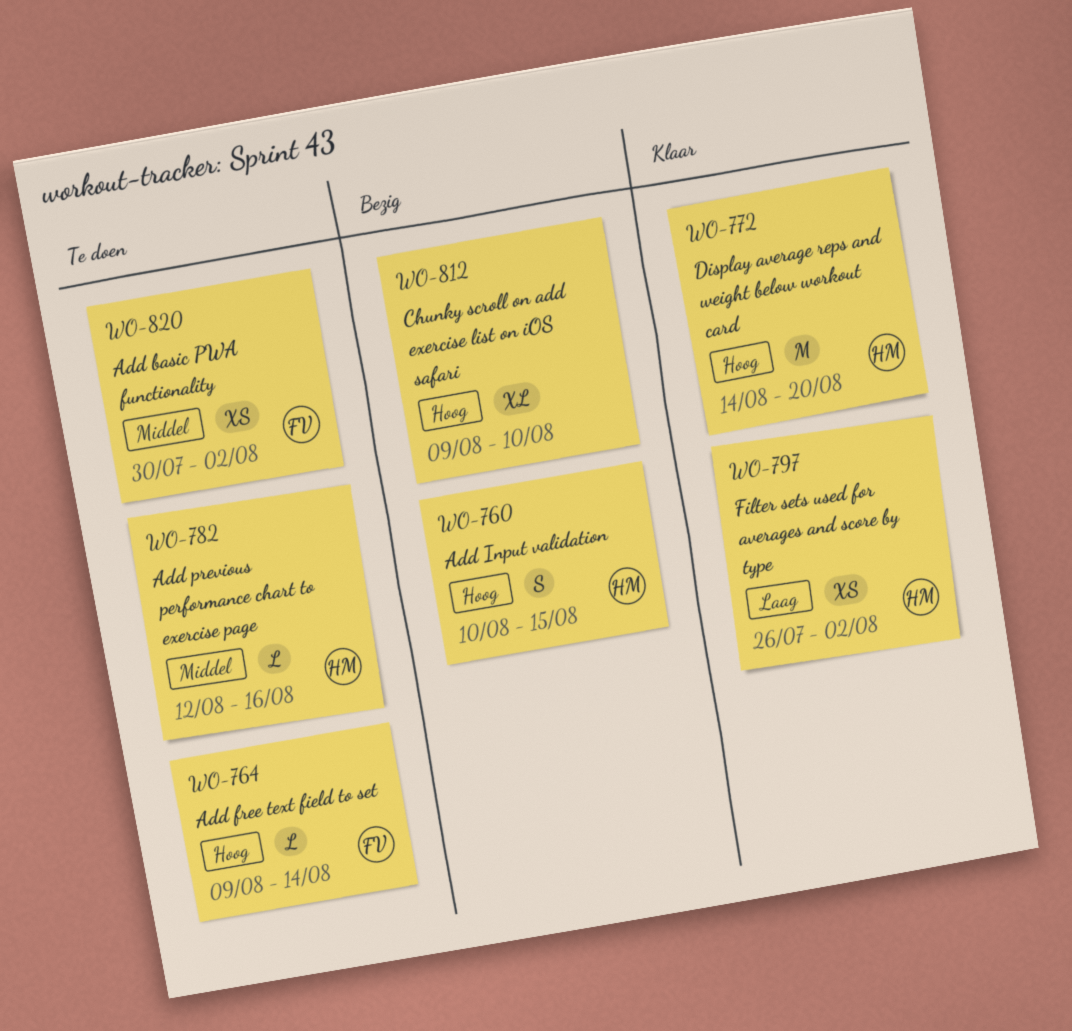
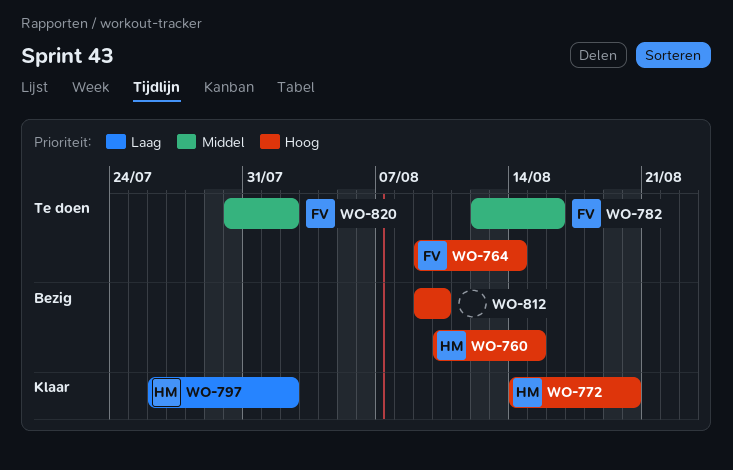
WO-782, owner: HM -> FV

